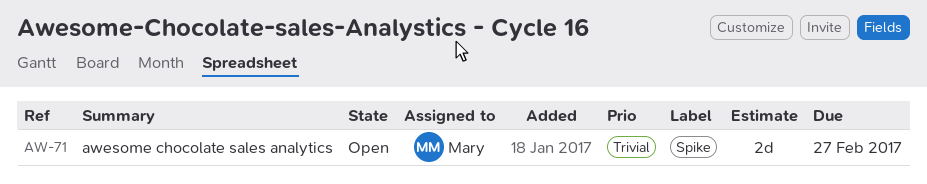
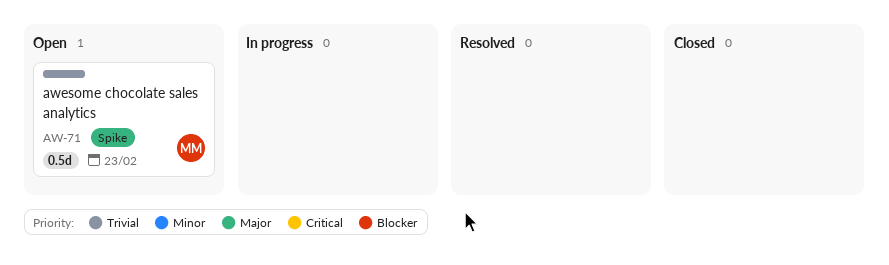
AW-71, estimate: 2d -> 0.5d
AW-71, due: Feb 27 -> Feb 23

